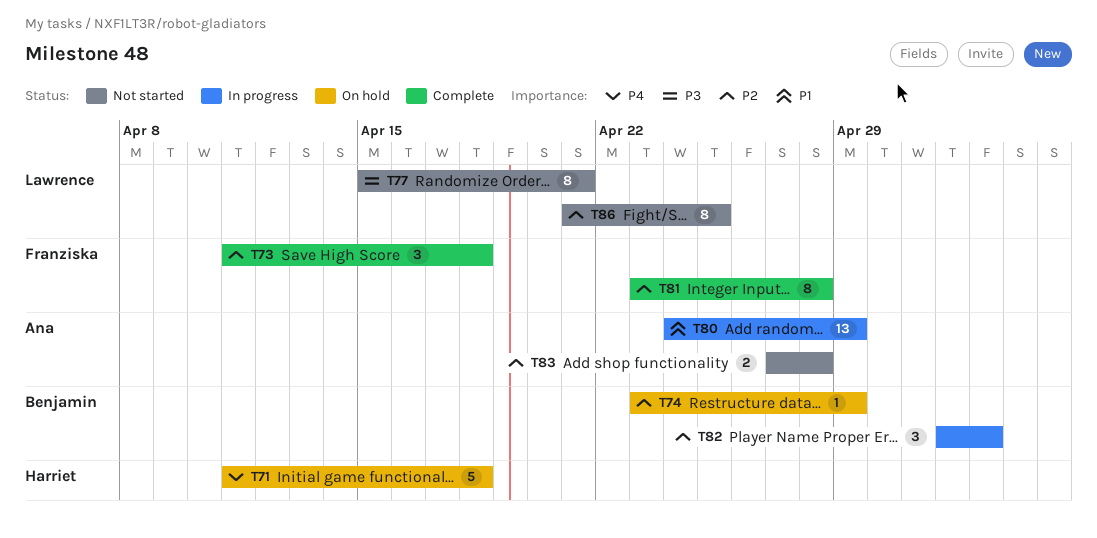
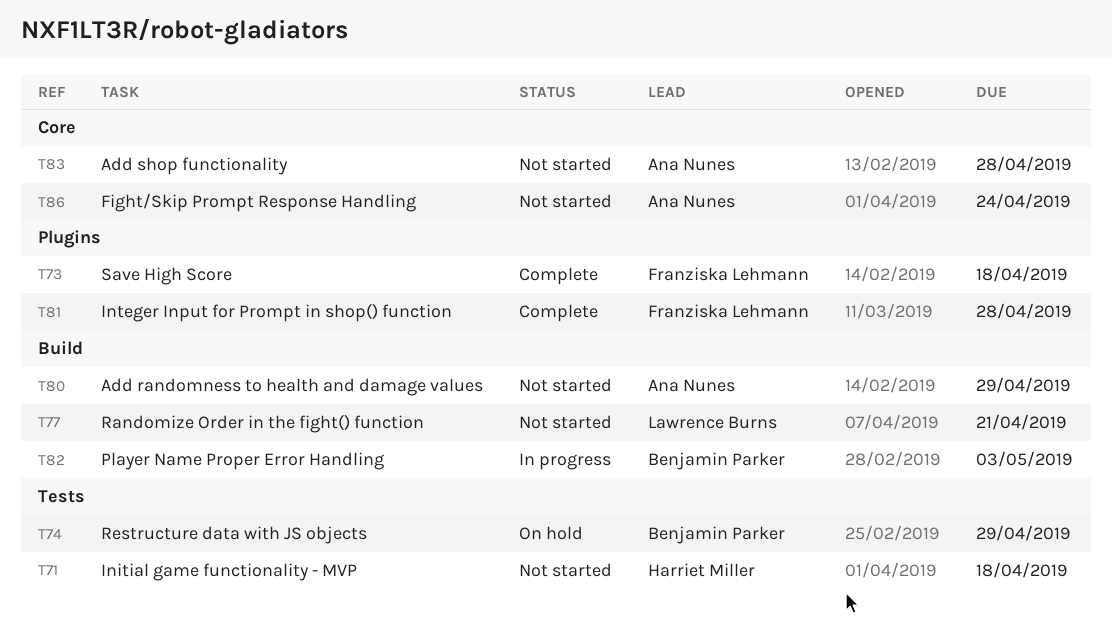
T71, status: On hold -> Not started
T80, status: In progress -> Not started
T86, owner: Lawrence Burns -> Ana Nunes
T86, due: Apr 25 -> Apr 24

